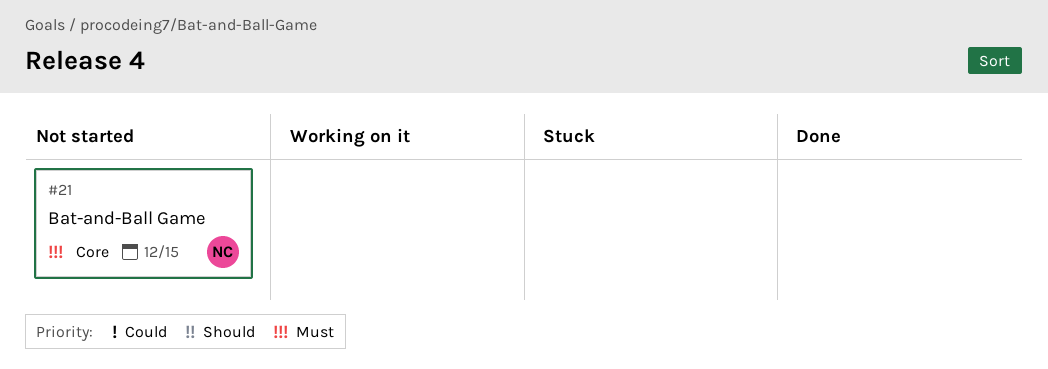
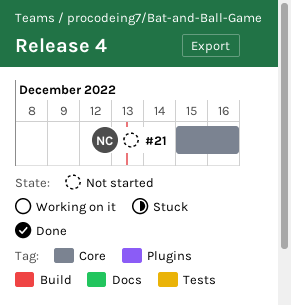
#21, due: Dec 15 -> Dec 16

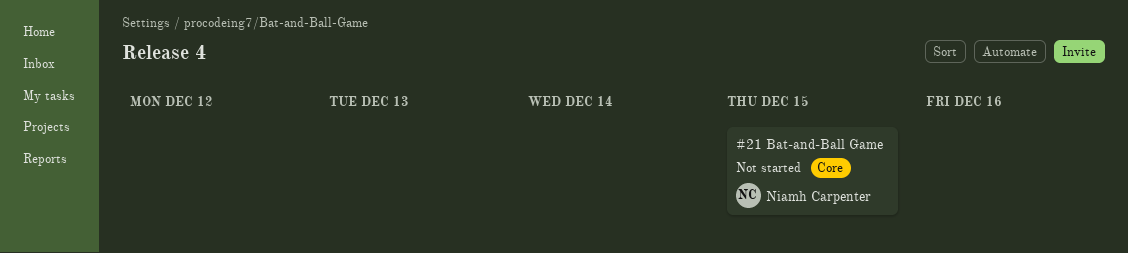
#21, due: Dec 16 -> Dec 15

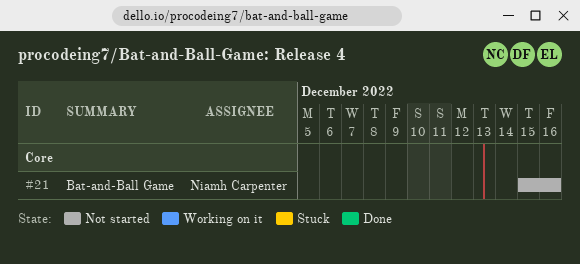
#21, due: Dec 15 -> Dec 16

